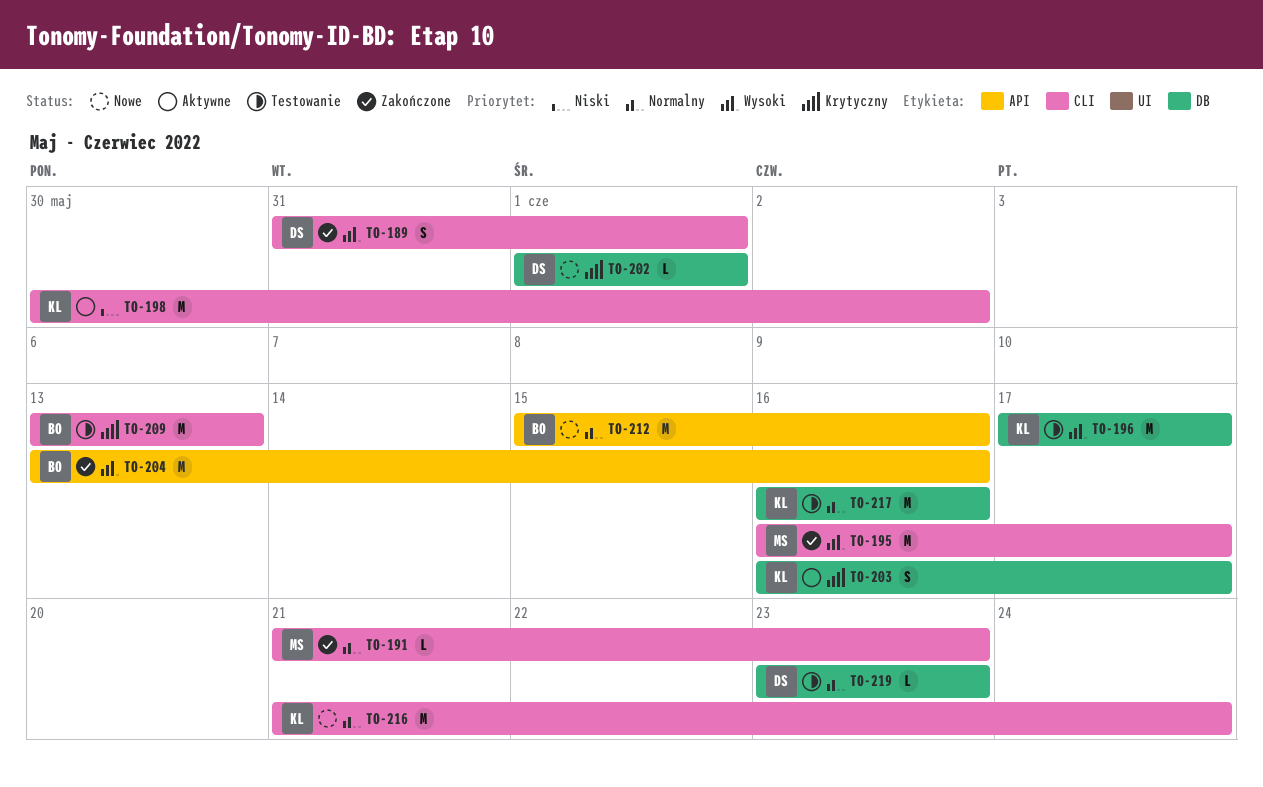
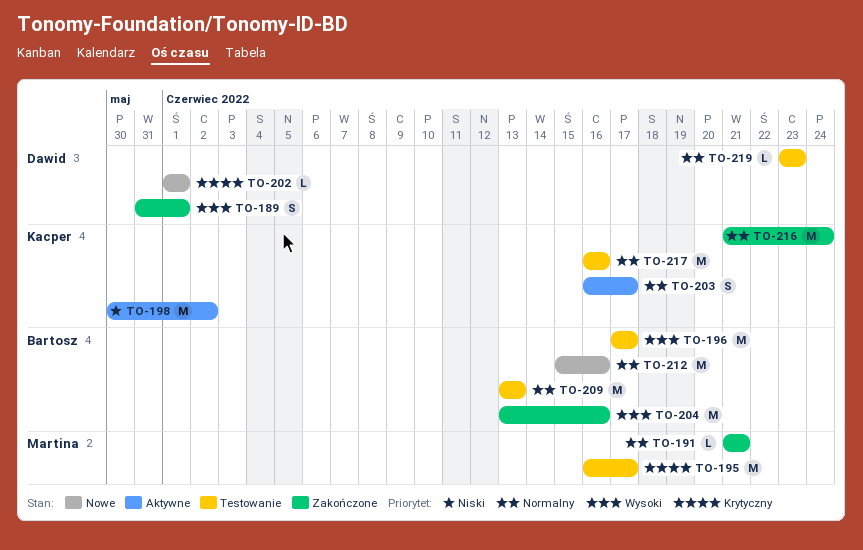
TO-191, due: Jun 23 -> Jun 21
TO-195, status: Zakończone -> Testowanie
TO-195, priority: Wysoki -> Krytyczny
TO-196, owner: Kacper -> Bartosz
TO-203, priority: Krytyczny -> Normalny
TO-209, priority: Krytyczny -> Normalny
TO-216, status: Nowe -> Zakończone

